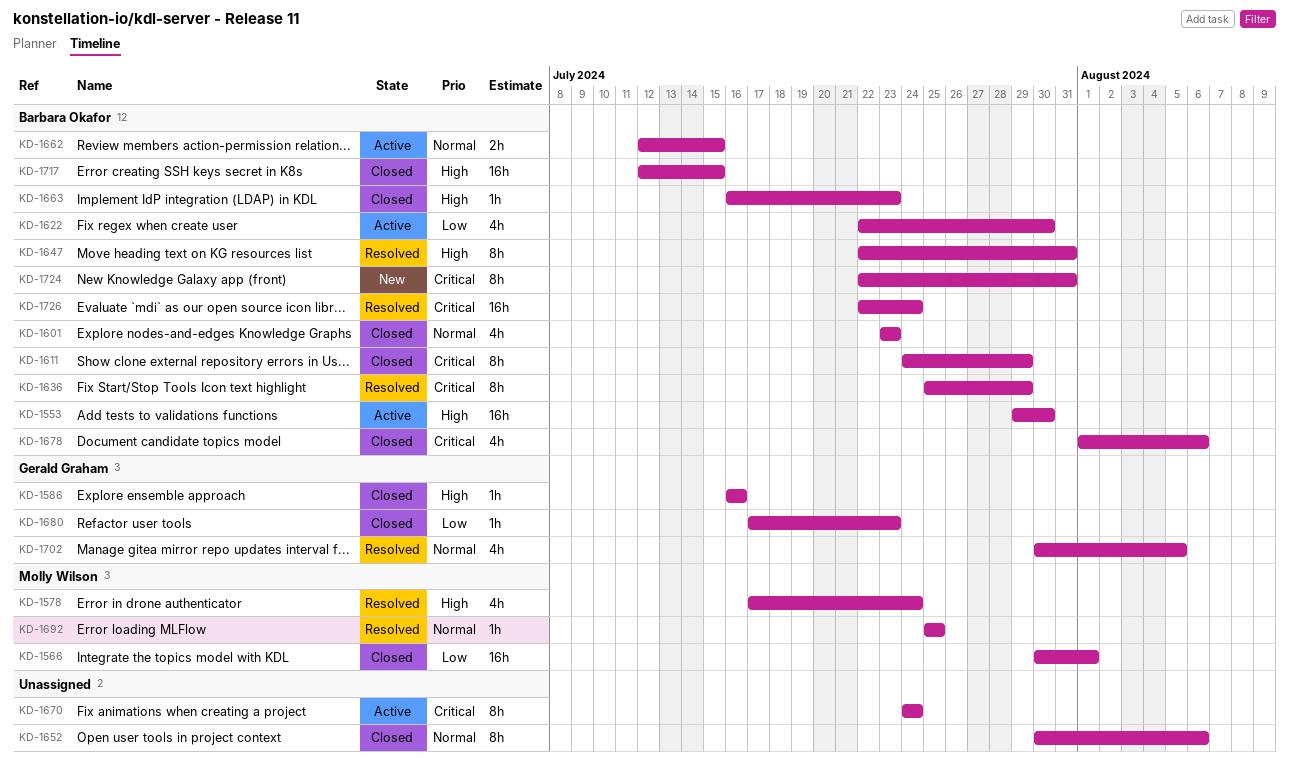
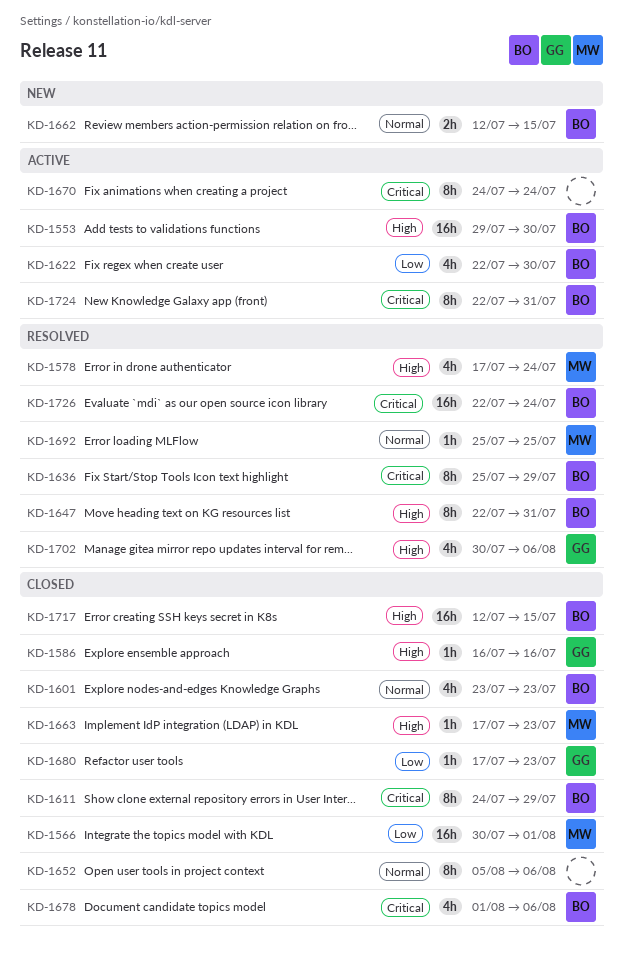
KD-1652, start: Jul 30 -> Aug 5
KD-1662, status: Active -> New
KD-1663, owner: Barbara Okafor -> Molly Wilson
KD-1663, start: Jul 16 -> Jul 17
KD-1702, priority: Normal -> High
KD-1702, due: Aug 5 -> Aug 6
KD-1724, status: New -> Active

